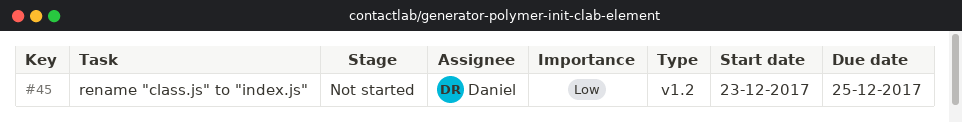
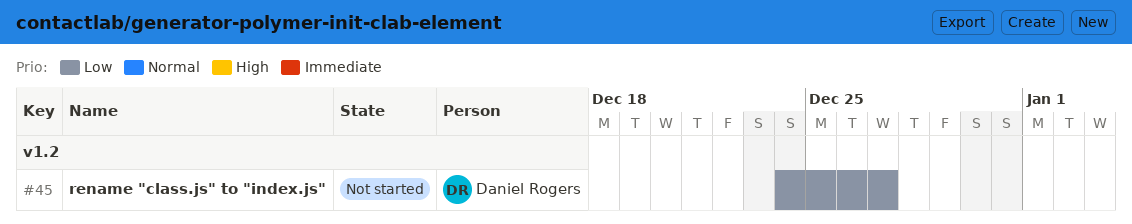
#45, start: Dec 23 -> Dec 24
#45, due: Dec 25 -> Dec 27

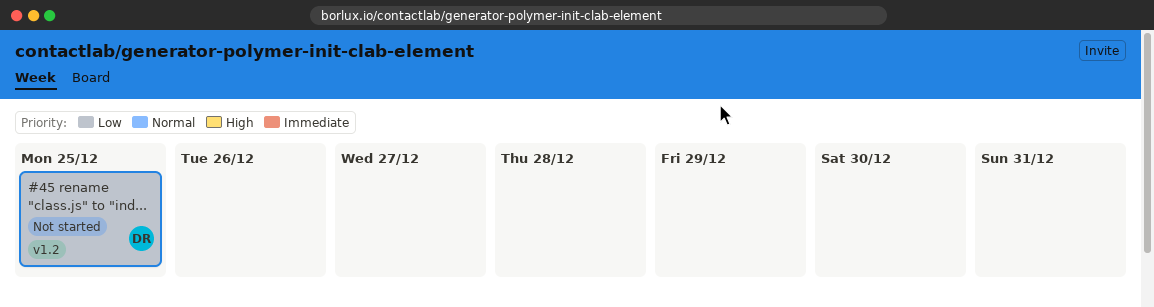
#45, due: Dec 27 -> Dec 25

